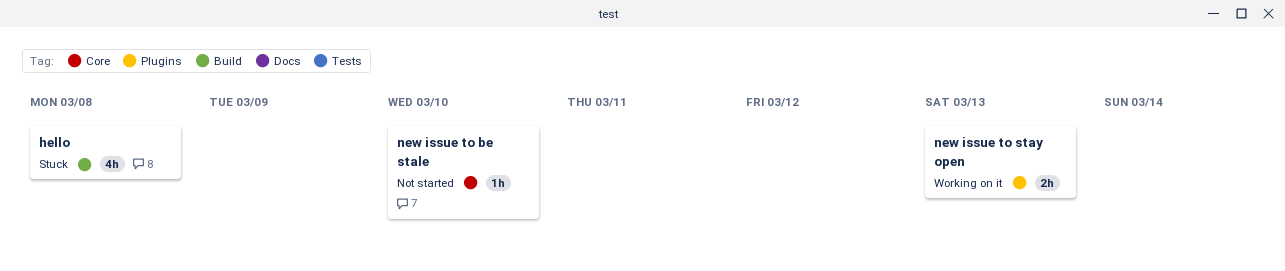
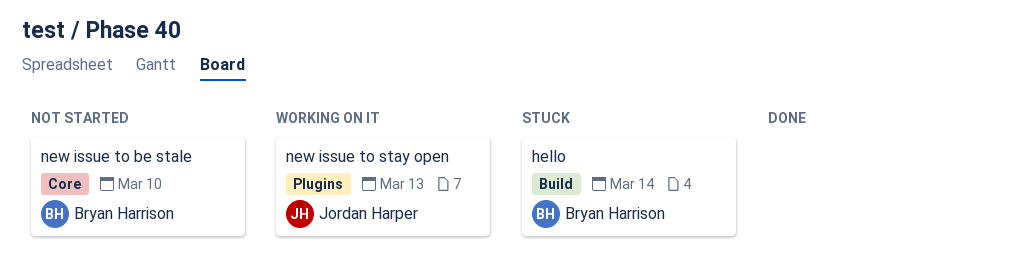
hello, due: Mar 8 -> Mar 14

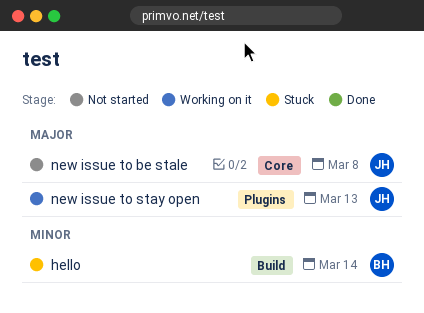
new issue to be stale, owner: Bryan Harrison -> Jordan Harper
new issue to be stale, due: Mar 10 -> Mar 8

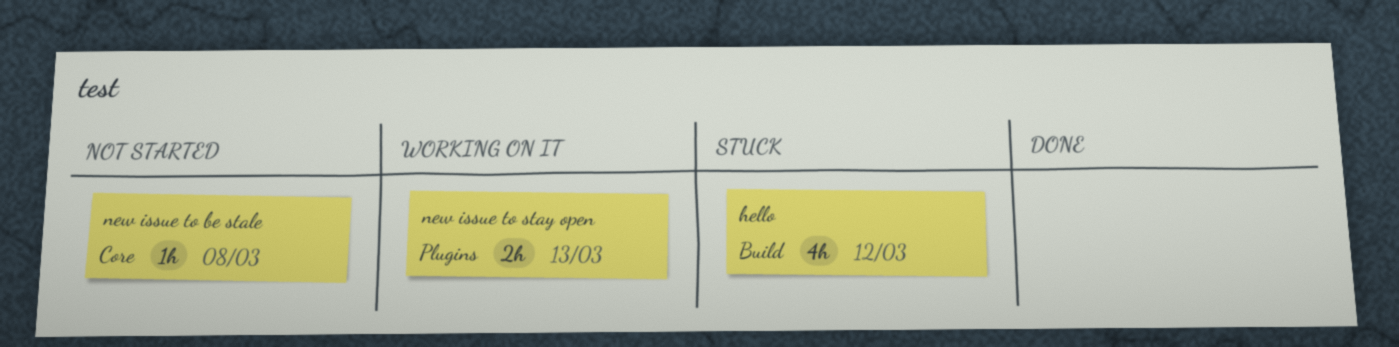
hello, due: Mar 14 -> Mar 12

